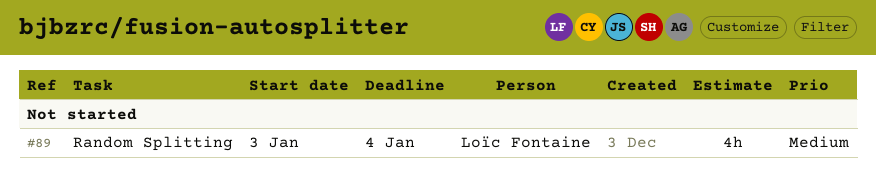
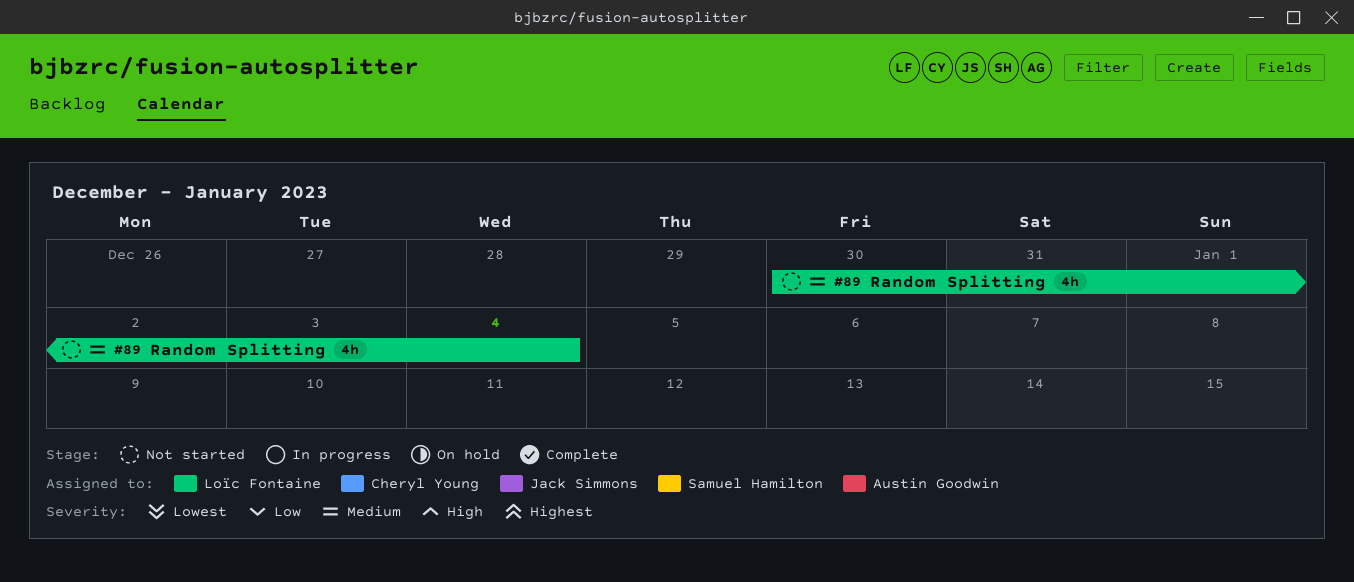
#89, start: Jan 3 -> Dec 30

